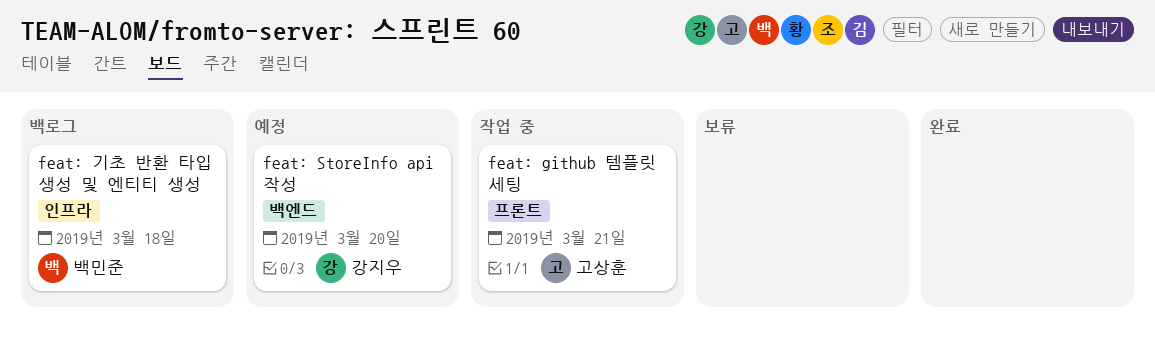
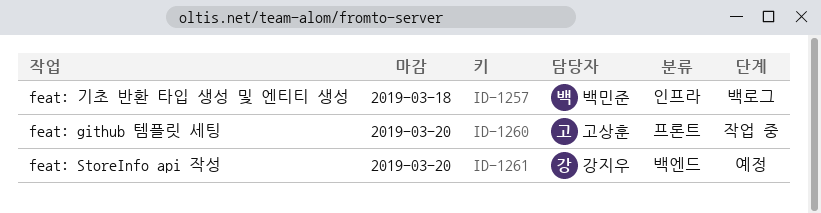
feat: github 템플릿 세팅, due: Mar 21 -> Mar 20

